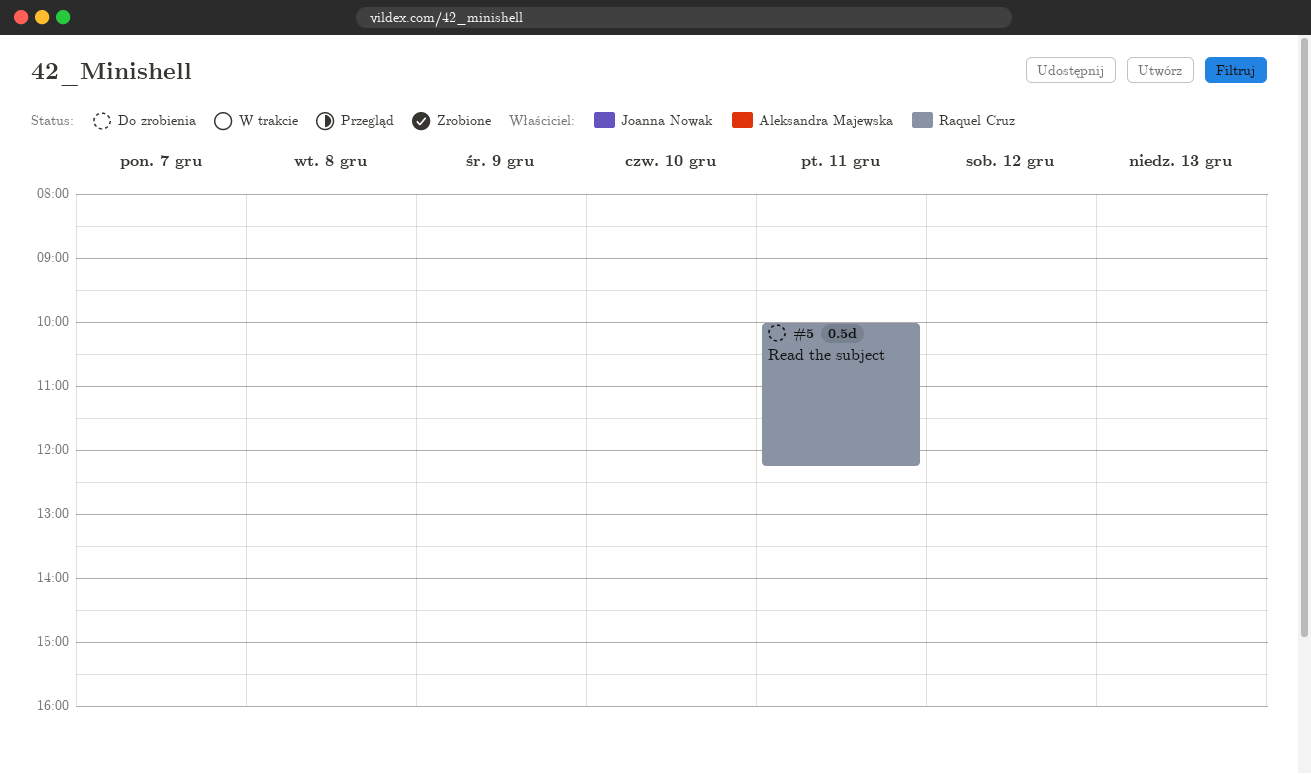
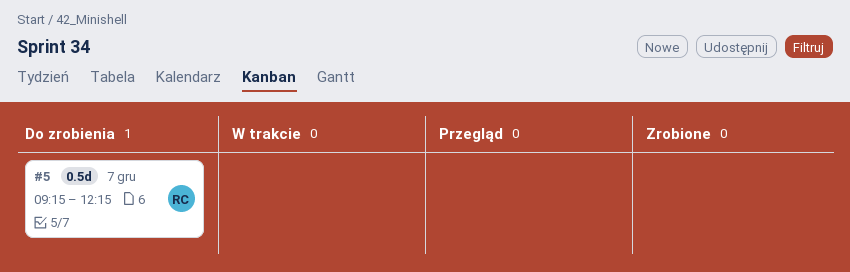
#5, day: Dec 11 -> Dec 7
#5, begins: 10:00 -> 09:15

